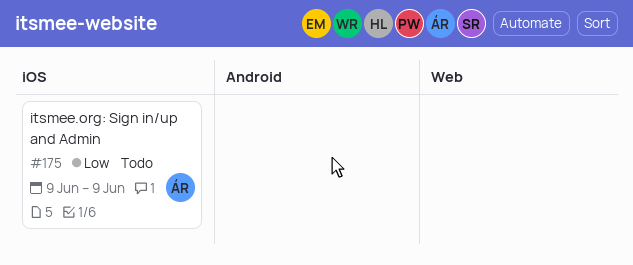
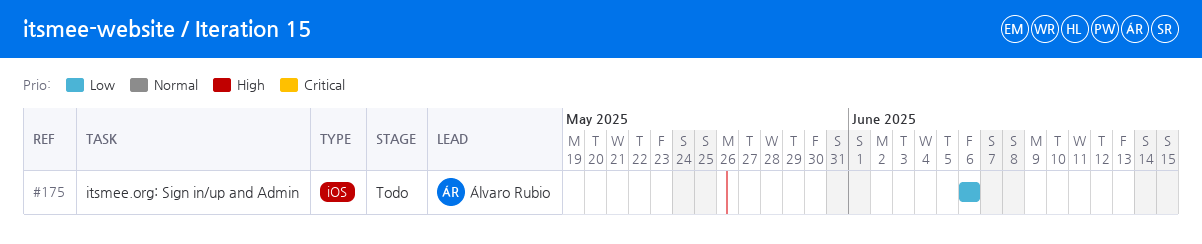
#175, start: Jun 9 -> Jun 6
#175, due: Jun 9 -> Jun 6

